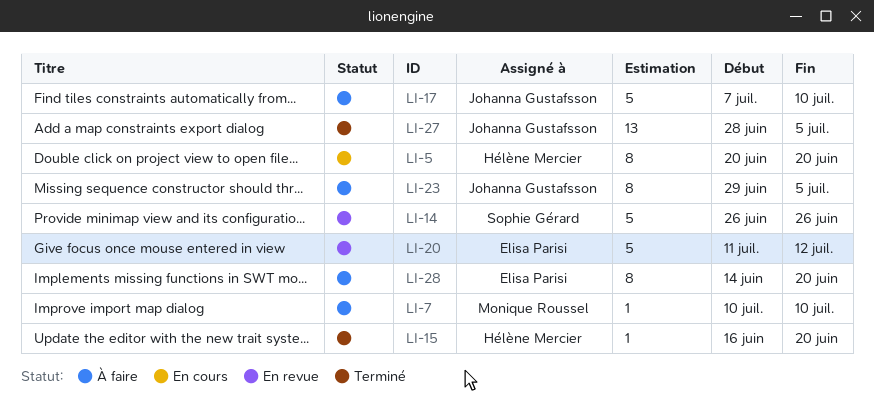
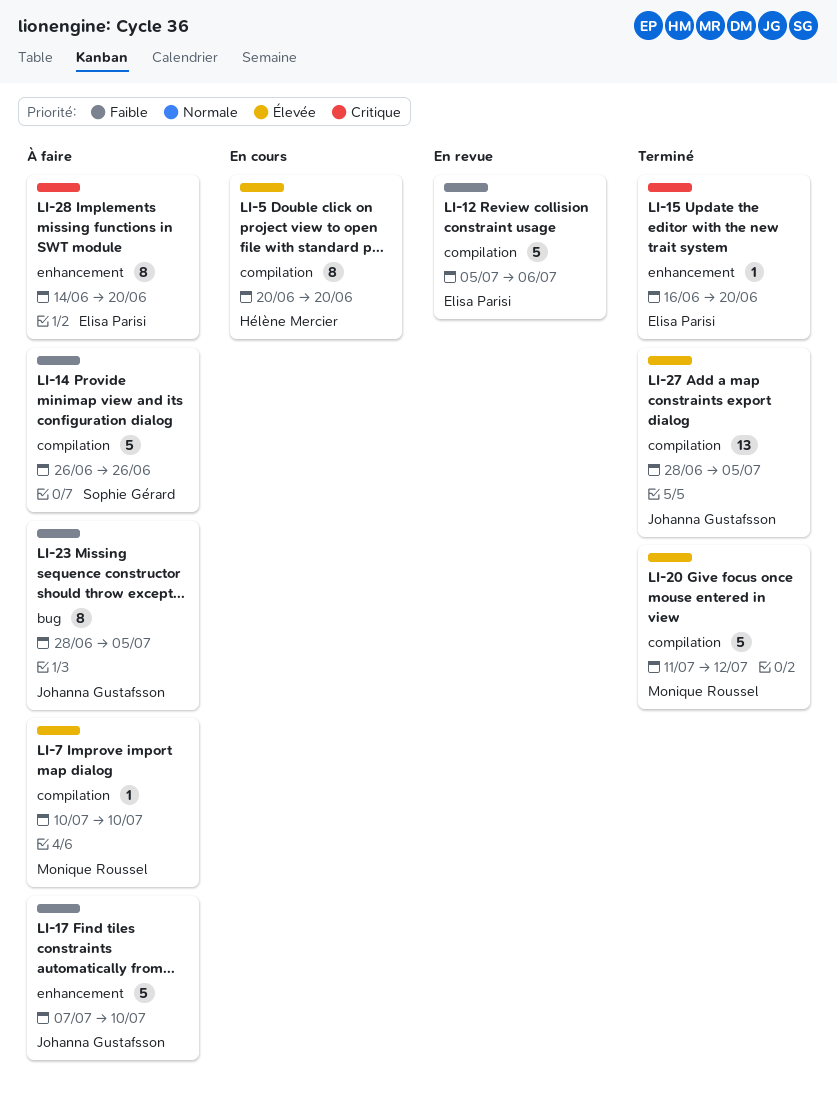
LI-12: none -> present
LI-14, status: En revue -> À faire
LI-15, owner: Hélène Mercier -> Elisa Parisi
LI-20, status: En revue -> Terminé
LI-20, owner: Elisa Parisi -> Monique Roussel
LI-23, start: Jun 29 -> Jun 28

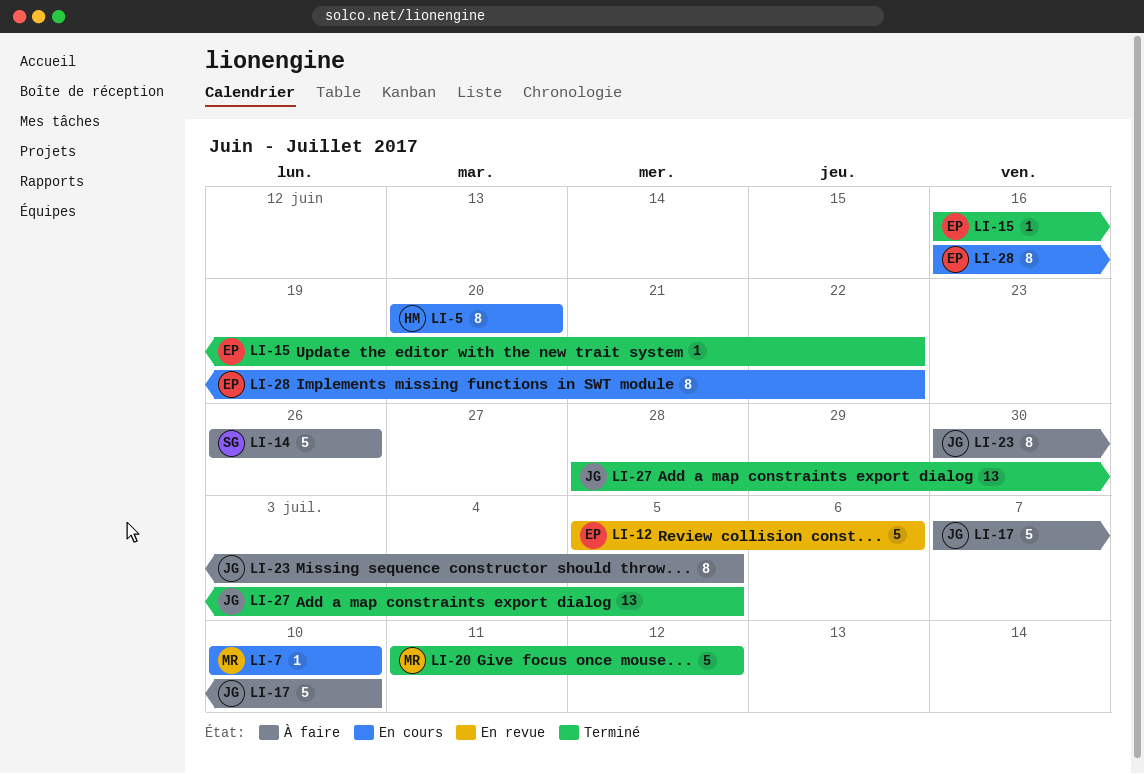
LI-7, status: À faire -> En cours
LI-15, due: Jun 20 -> Jun 22
LI-23, start: Jun 28 -> Jun 30
LI-28, status: À faire -> En cours
LI-28, start: Jun 14 -> Jun 16
LI-28, due: Jun 20 -> Jun 22

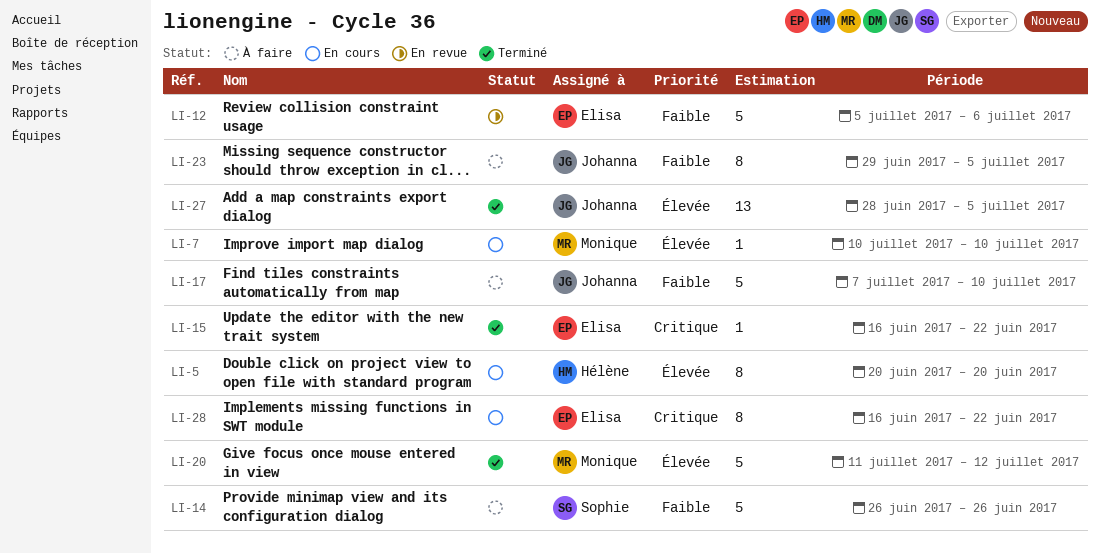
LI-23, start: Jun 30 -> Jun 29

